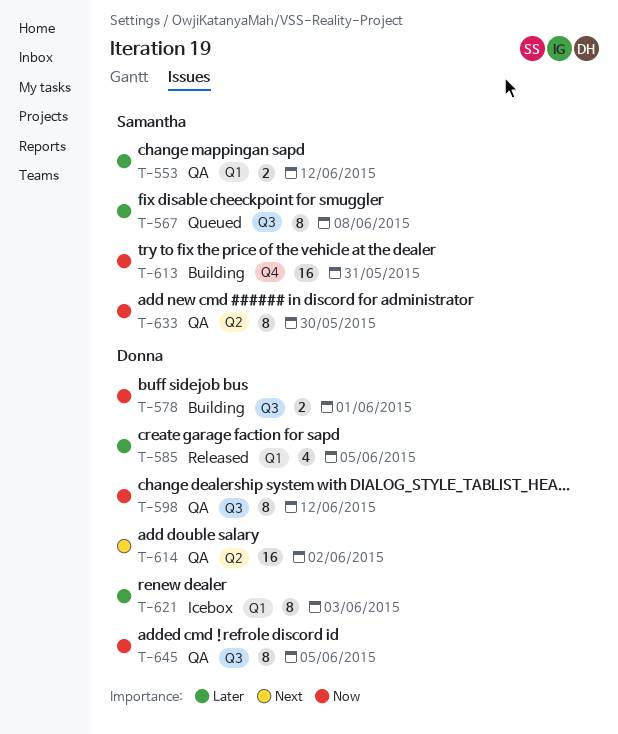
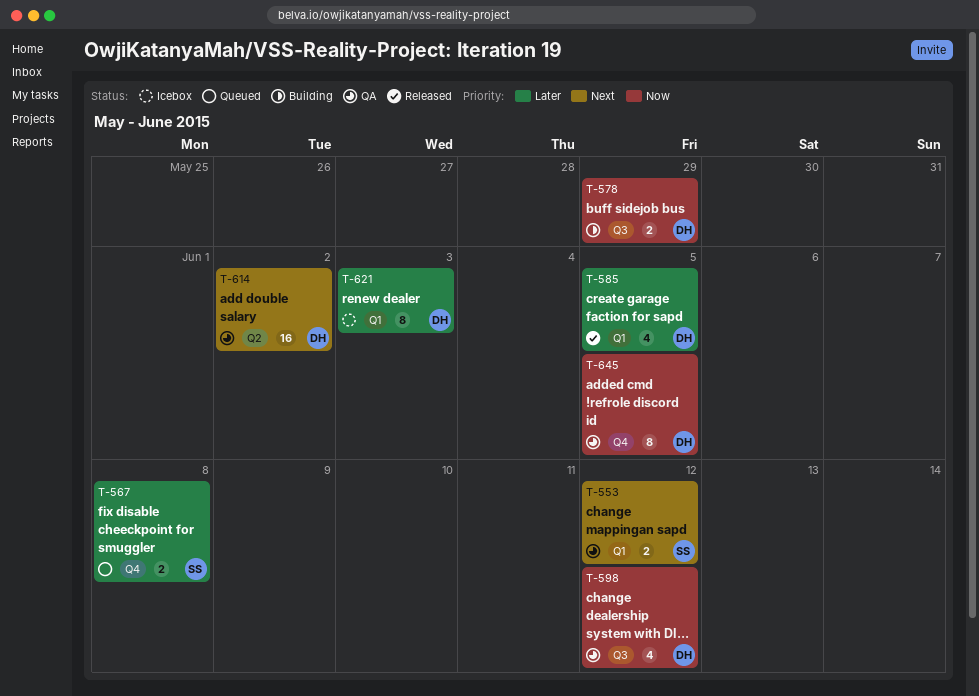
T-553, priority: Later -> Next
T-567, label: Q3 -> Q4
T-567, estimate: 8 -> 2
T-578, due: Jun 1 -> May 29
T-598, estimate: 8 -> 4
T-613: present -> none
T-633: present -> none
T-645, label: Q3 -> Q4

